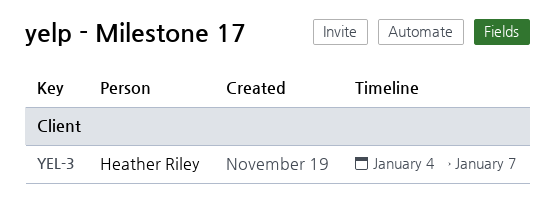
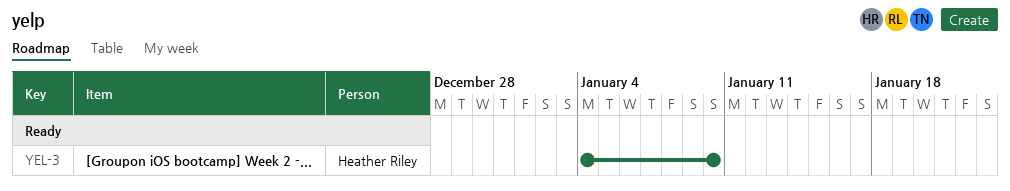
YEL-3, due: Jan 7 -> Jan 10

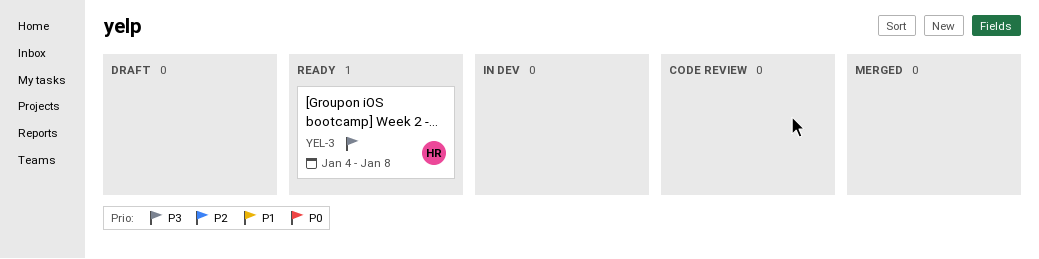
YEL-3, due: Jan 10 -> Jan 8

